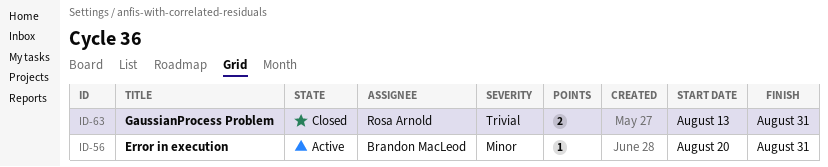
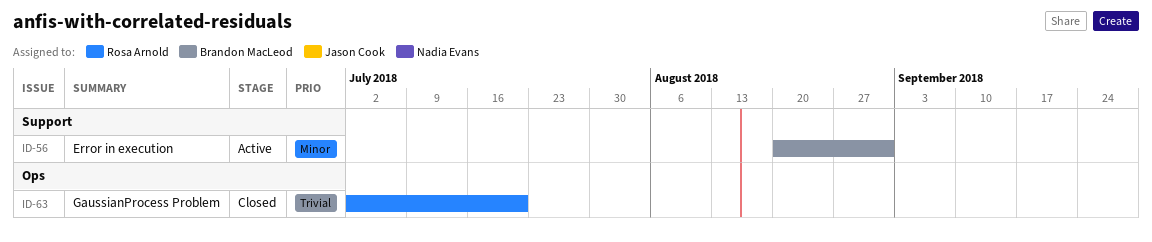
ID-63, start: Aug 13 -> Jul 2
ID-63, due: Aug 31 -> Jul 20

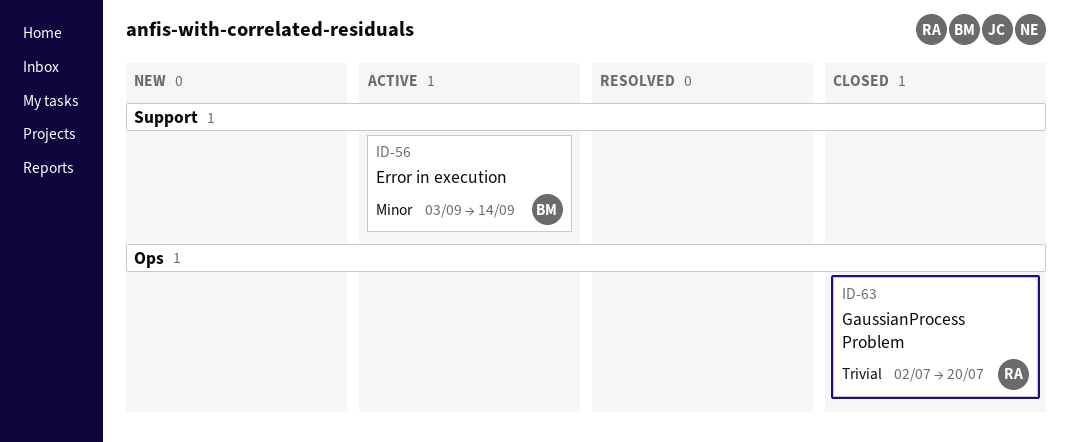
ID-56, start: Aug 20 -> Sep 3
ID-56, due: Aug 31 -> Sep 14

